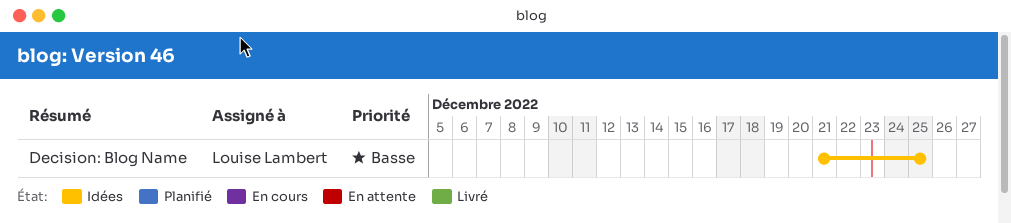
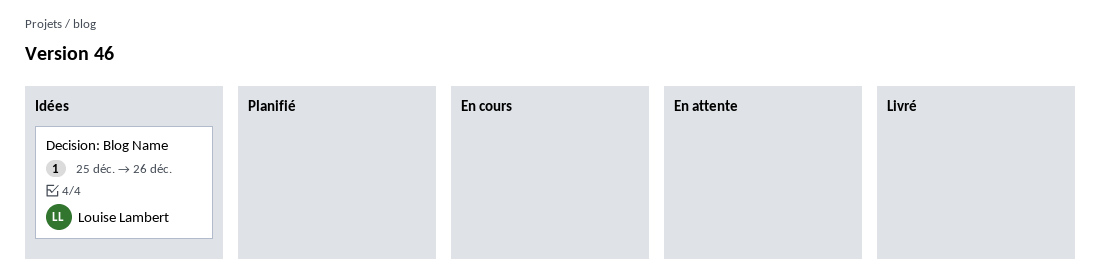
Decision: Blog Name, start: Dec 21 -> Dec 25
Decision: Blog Name, due: Dec 25 -> Dec 26

